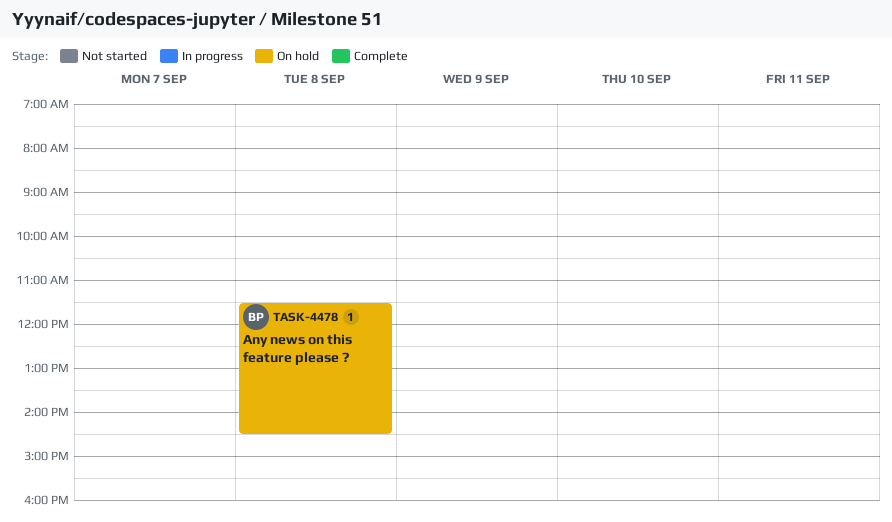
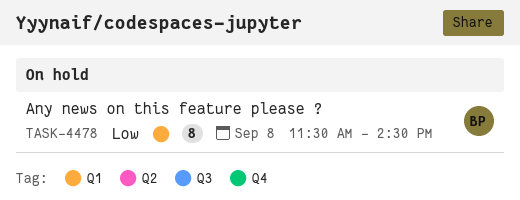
TASK-4478, estimate: 1 -> 8

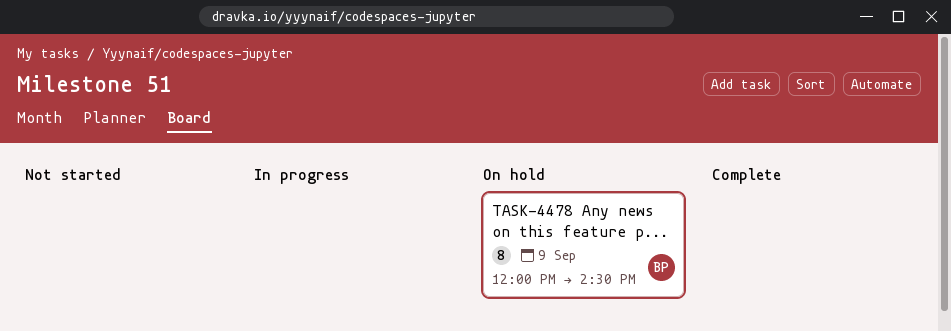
TASK-4478, day: Sep 8 -> Sep 9
TASK-4478, begins: 11:30 -> 12:00

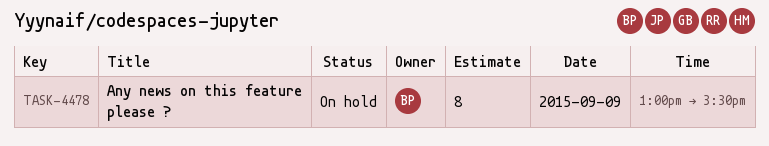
TASK-4478, begins: 12:00 -> 13:00
TASK-4478, ends: 14:30 -> 15:30

